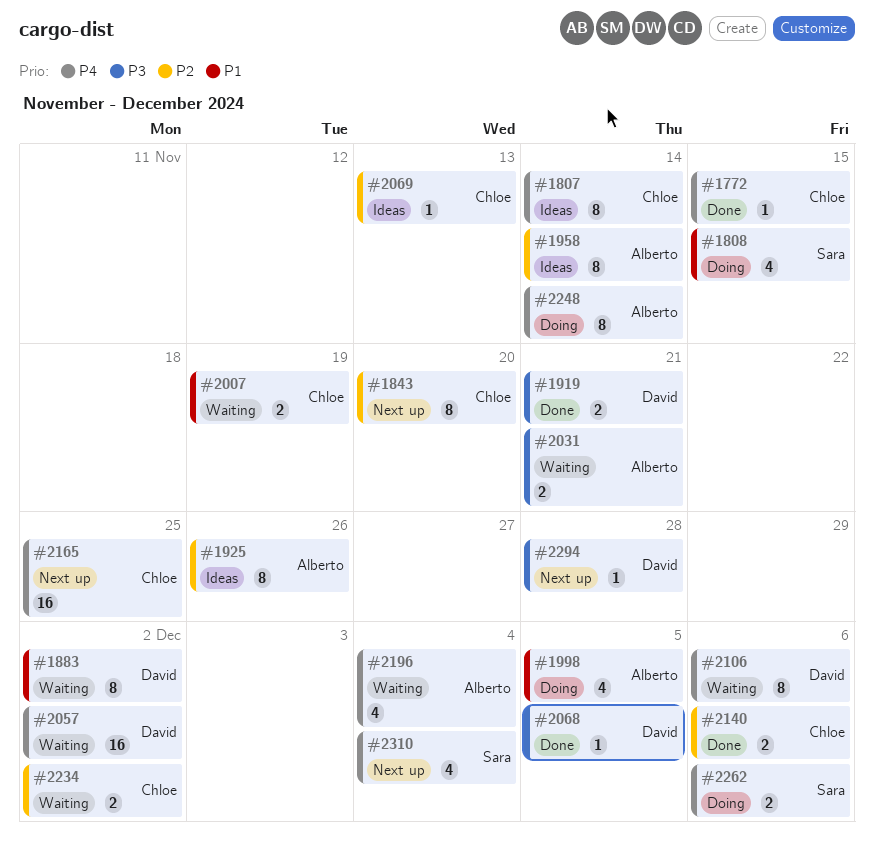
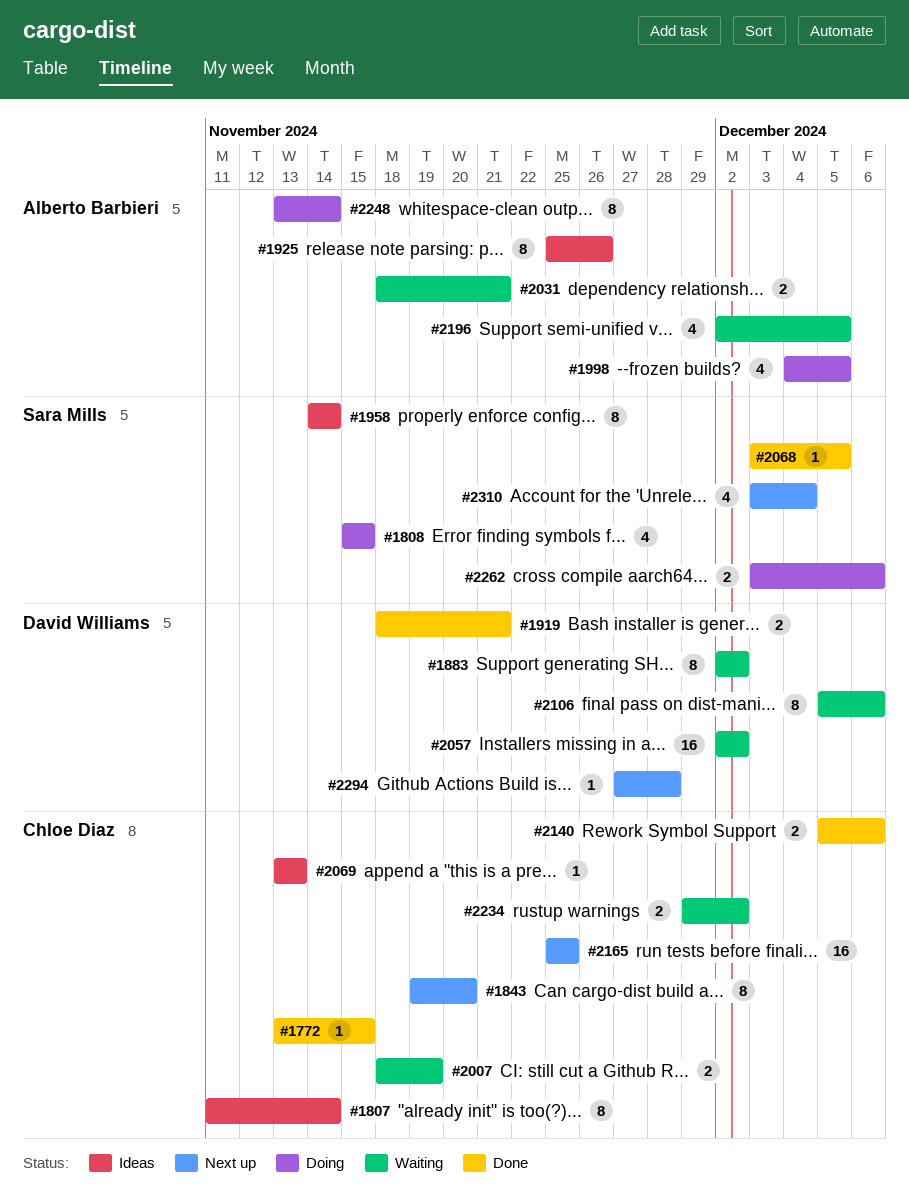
#1958, owner: Alberto Barbieri -> Sara Mills
#2068, owner: David Williams -> Sara Mills
#2196, due: Dec 4 -> Dec 5

